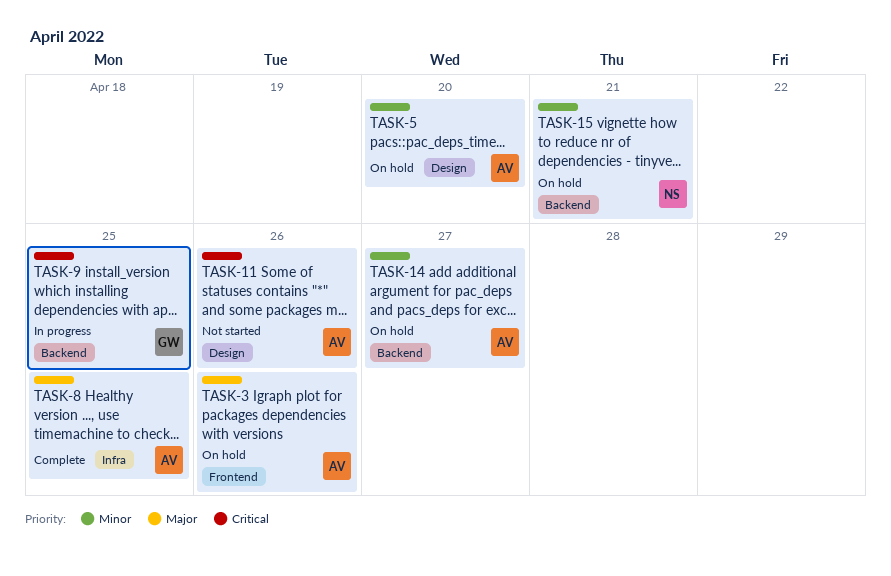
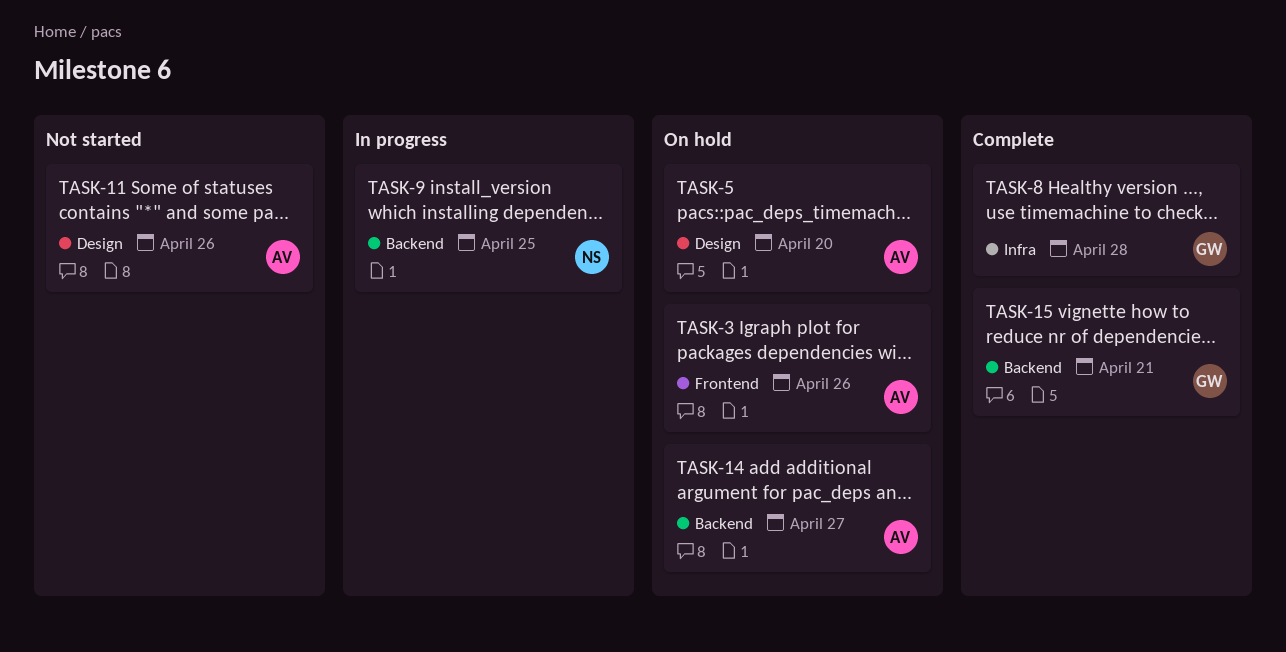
TASK-8, owner: AV -> GW
TASK-8, due: Apr 25 -> Apr 28
TASK-9, owner: GW -> NS
TASK-15, status: On hold -> Complete
TASK-15, owner: NS -> GW

